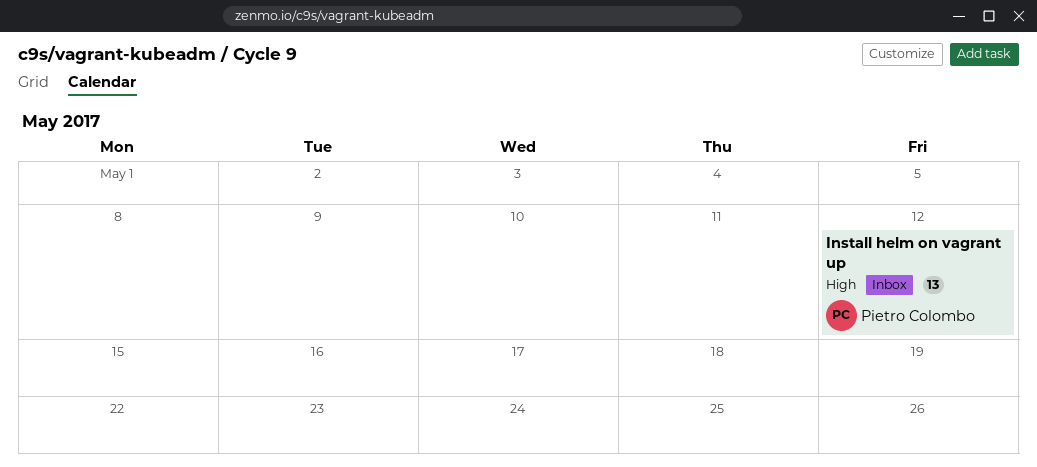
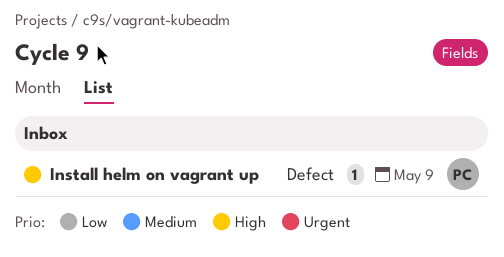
Install helm on vagrant up, estimate: 13 -> 1
Install helm on vagrant up, due: May 12 -> May 9

